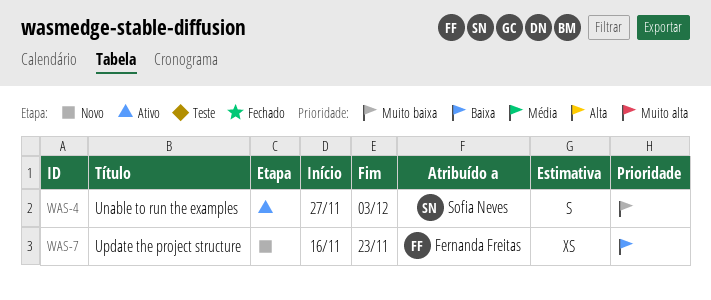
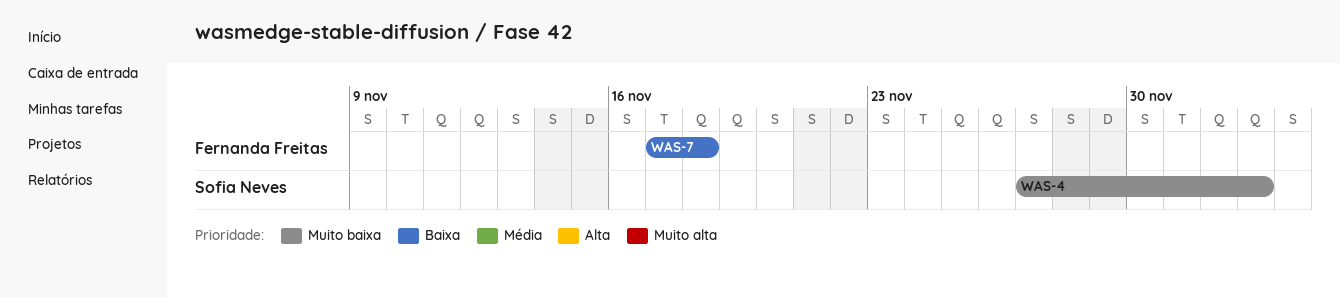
WAS-7, start: Nov 16 -> Nov 17
WAS-7, due: Nov 23 -> Nov 18

